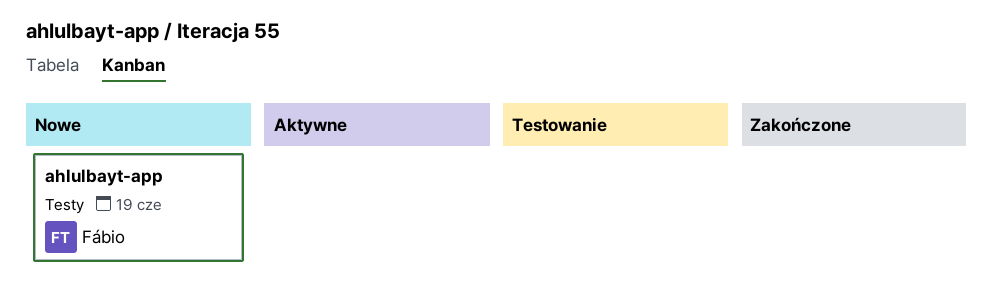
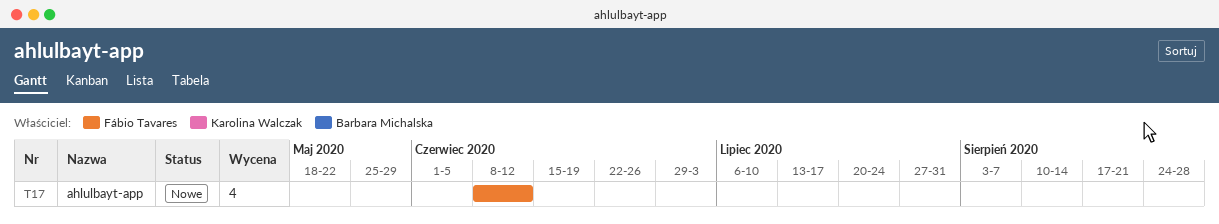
ahlulbayt-app, due: Jun 19 -> Jun 12

